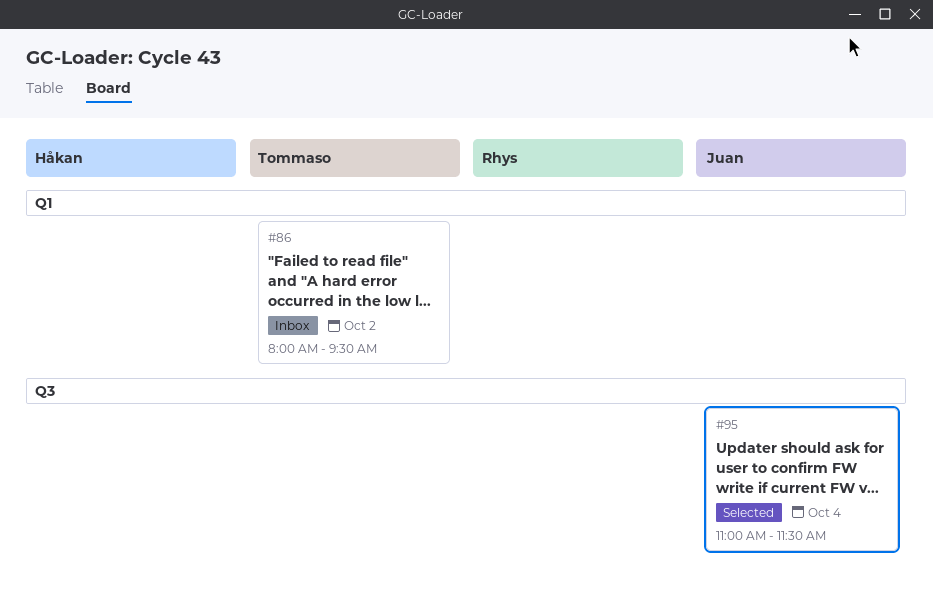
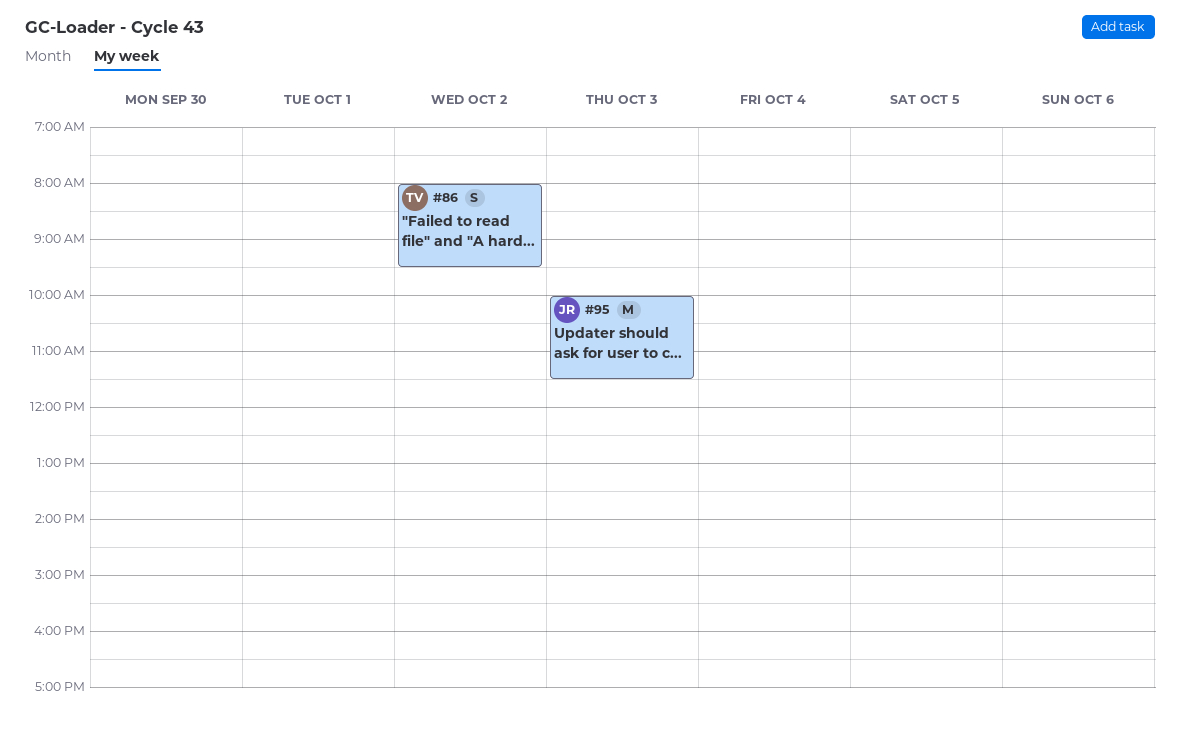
#95, day: Oct 4 -> Oct 3
#95, begins: 11:00 -> 10:00

